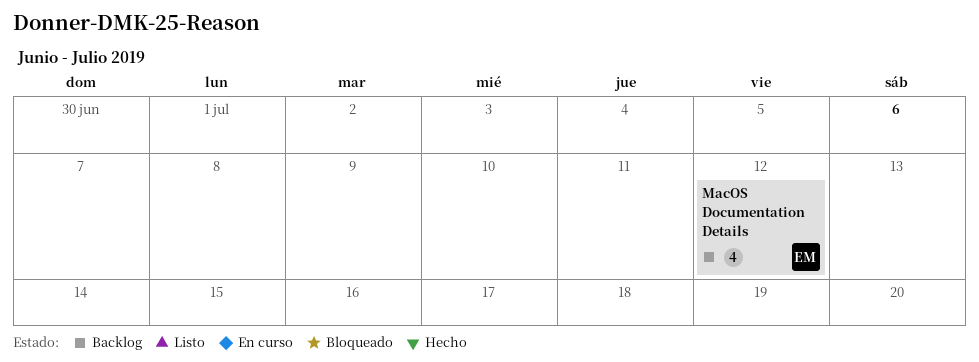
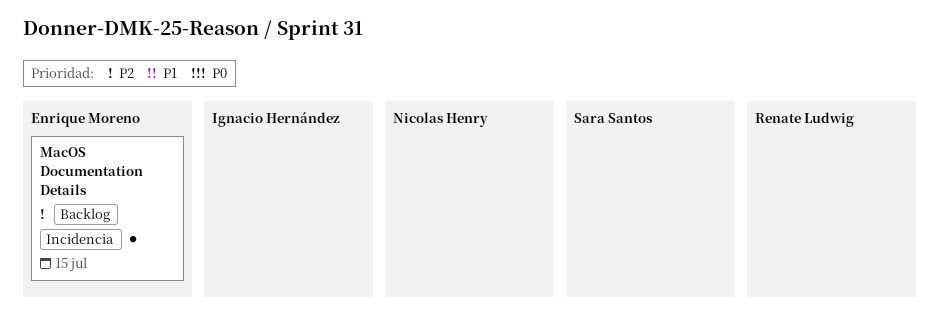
MacOS Documentation Details, estimate: 4 -> 1
MacOS Documentation Details, due: Jul 12 -> Jul 15

